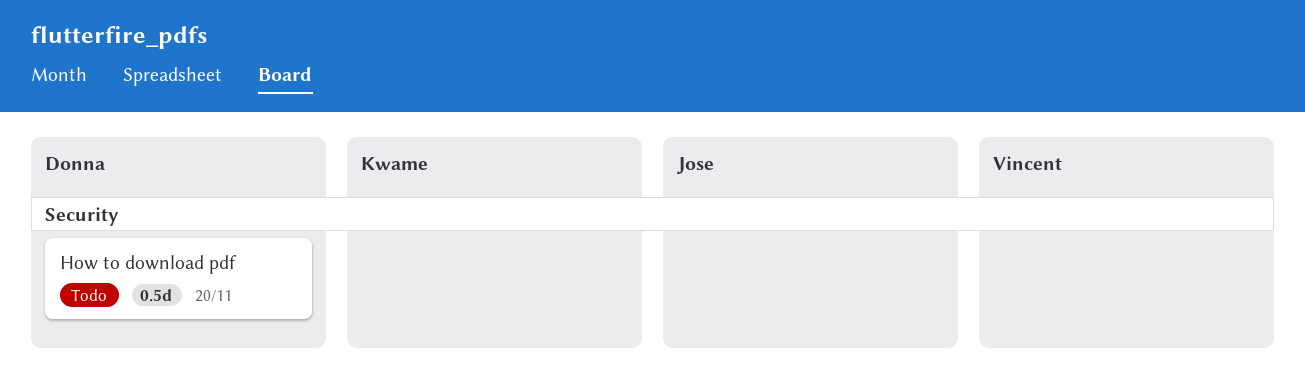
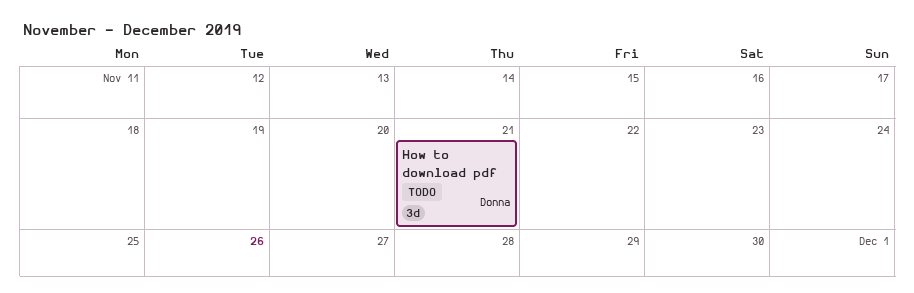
How to download pdf, estimate: 0.5d -> 3d
How to download pdf, due: Nov 20 -> Nov 21

